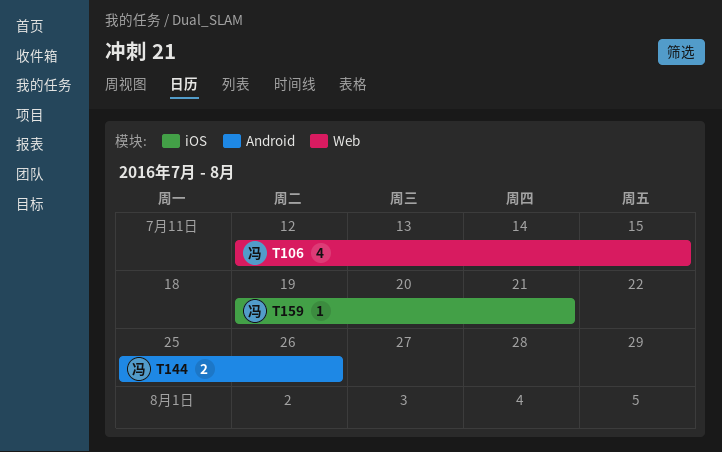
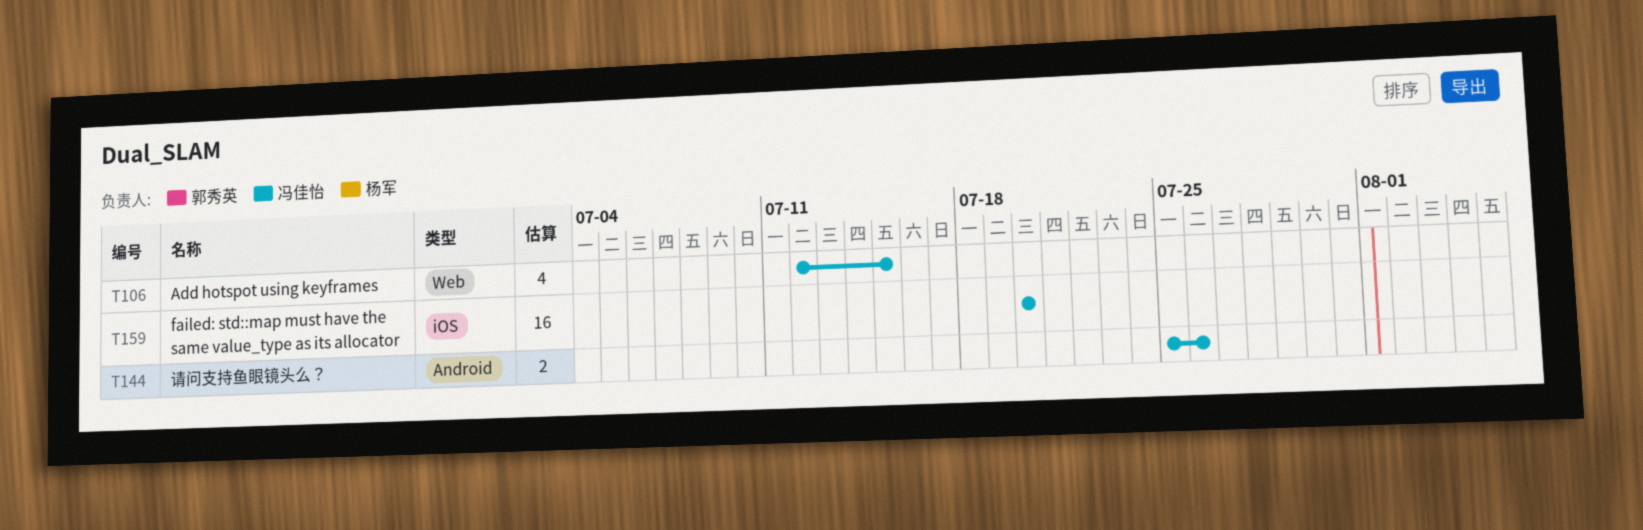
T159, estimate: 1 -> 16
T159, start: Jul 19 -> Jul 20
T159, due: Jul 21 -> Jul 20

